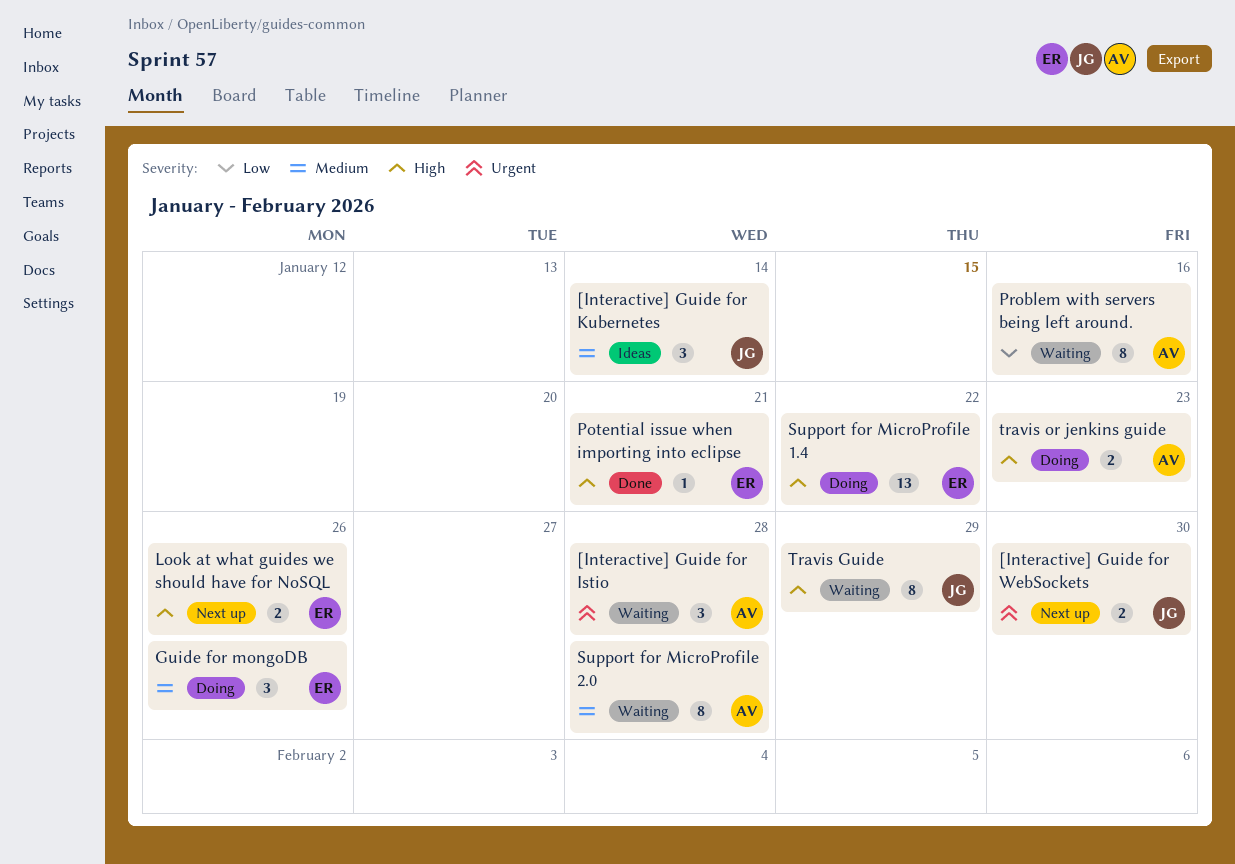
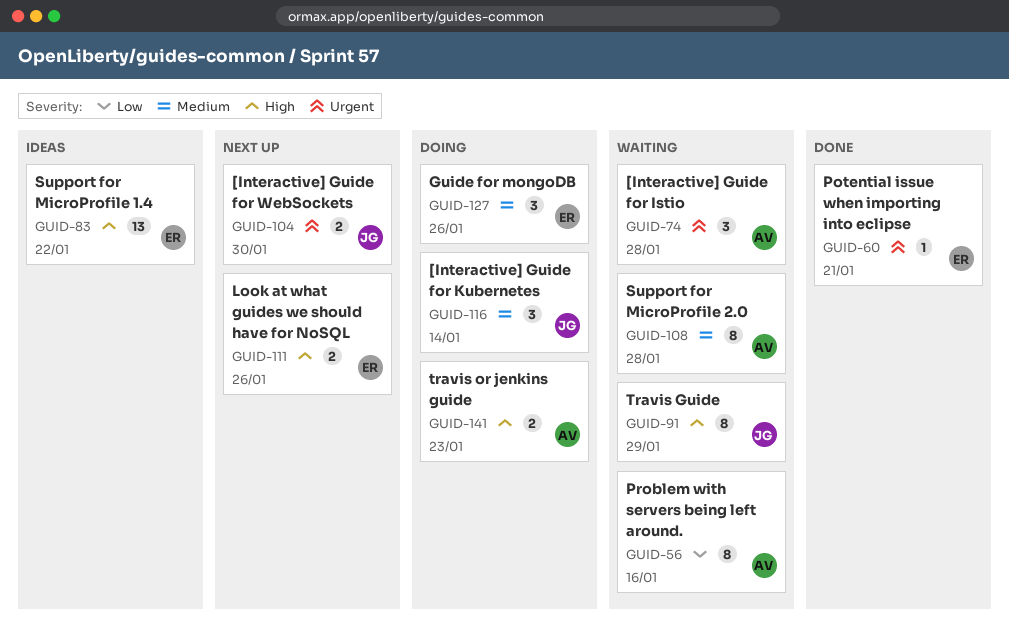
[Interactive] Guide for Kubernetes, status: Ideas -> Doing
Potential issue when importing into eclipse, priority: High -> Urgent
Support for MicroProfile 1.4, status: Doing -> Ideas

